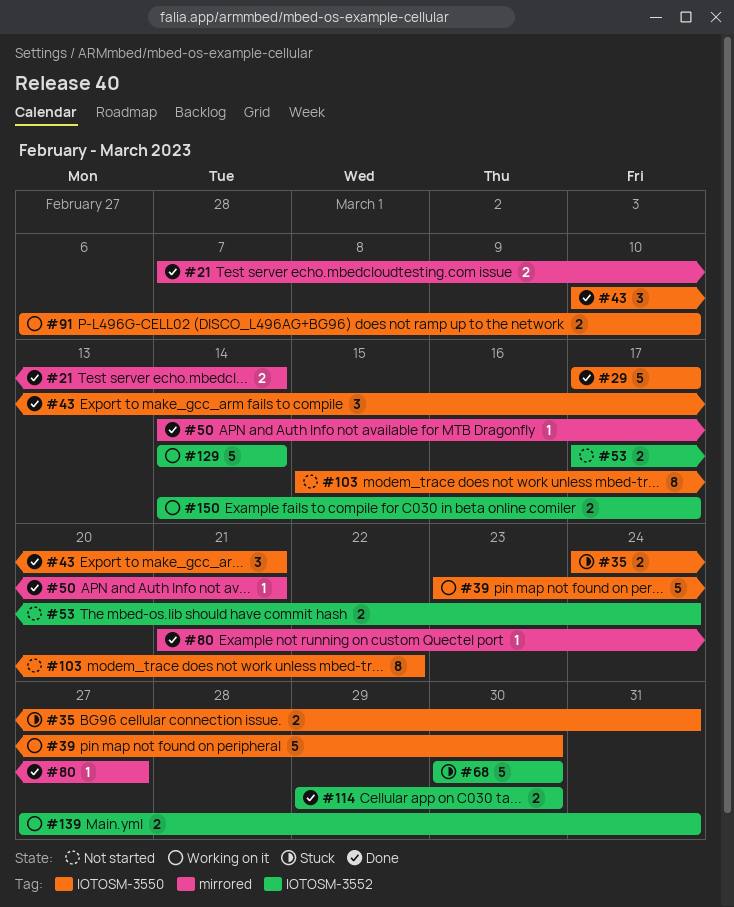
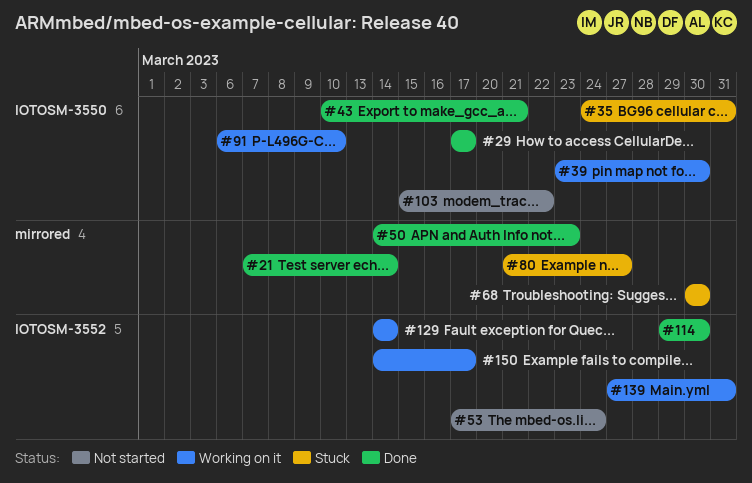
#50, due: Mar 21 -> Mar 23
#68, label: IOTOSM-3552 -> mirrored
#80, status: Done -> Stuck

